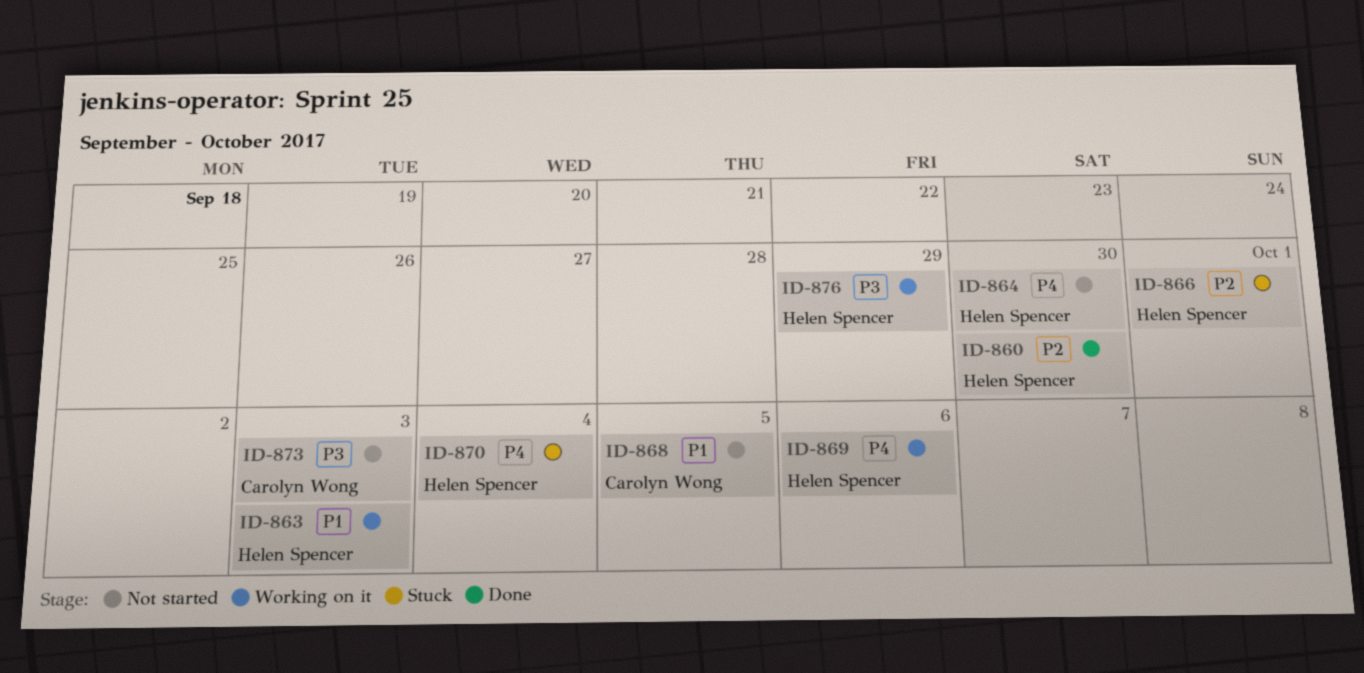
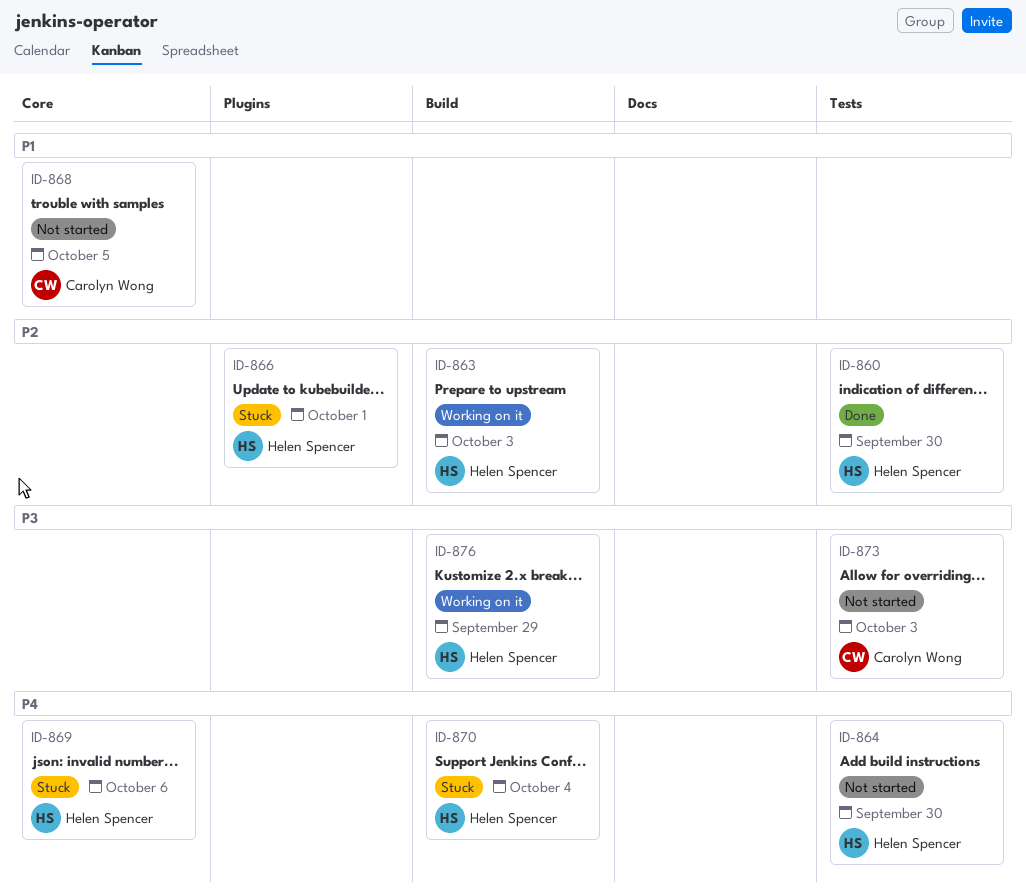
ID-863, priority: P1 -> P2
ID-869, status: Working on it -> Stuck

